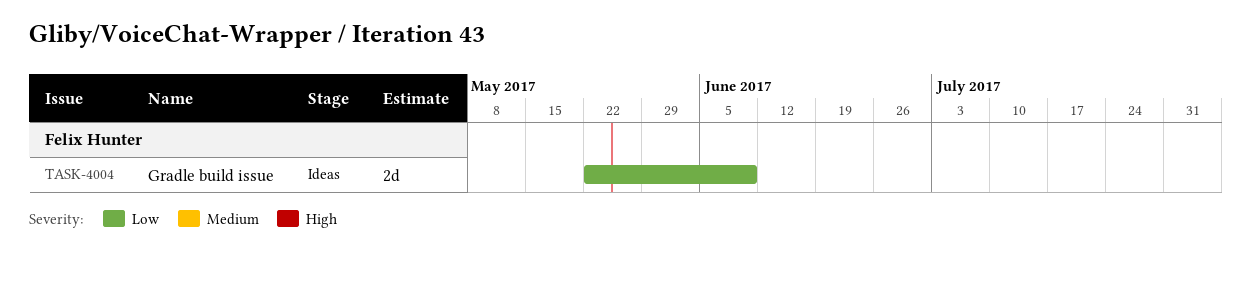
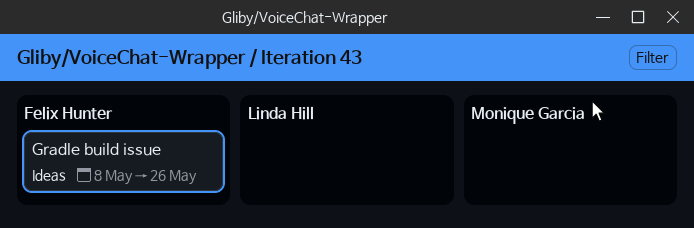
Gradle build issue, start: May 22 -> May 8
Gradle build issue, due: Jun 9 -> May 26

